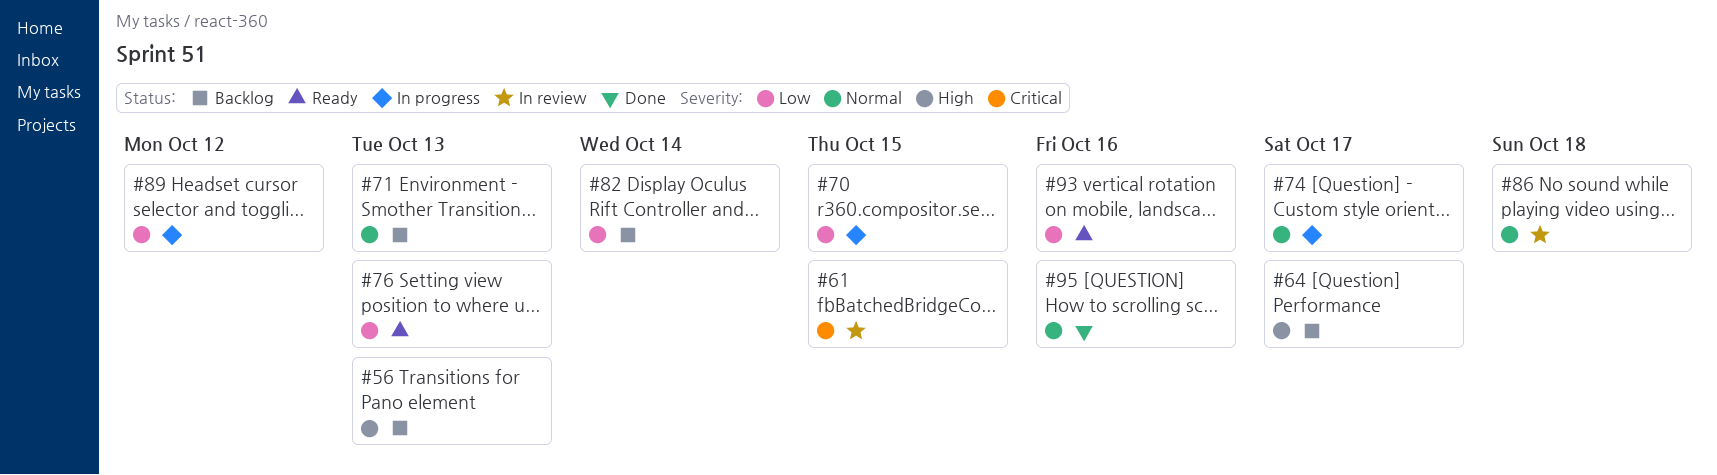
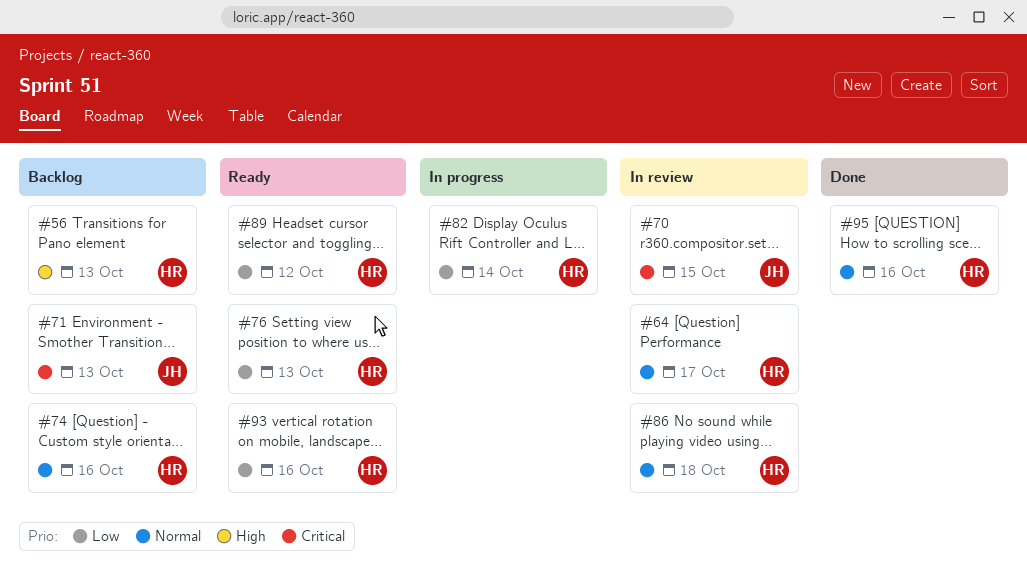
#61: present -> none
#64, status: Backlog -> In review
#64, priority: High -> Normal
#70, status: In progress -> In review
#70, priority: Low -> Critical
#71, priority: Normal -> Critical
#74, status: In progress -> Backlog
#74, due: Oct 17 -> Oct 16
#82, status: Backlog -> In progress
#89, status: In progress -> Ready

